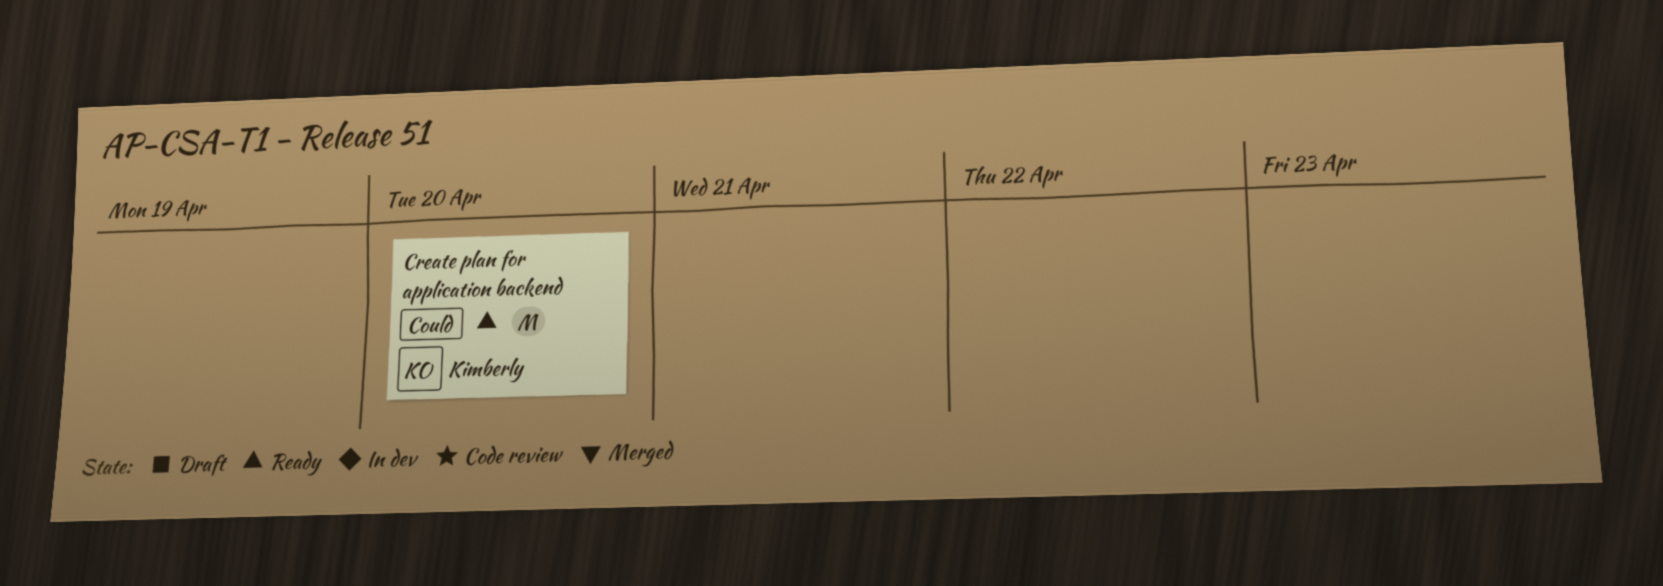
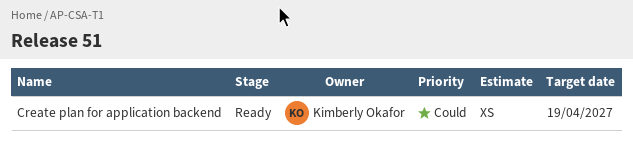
Create plan for application backend, estimate: M -> XS
Create plan for application backend, due: Apr 20 -> Apr 19

